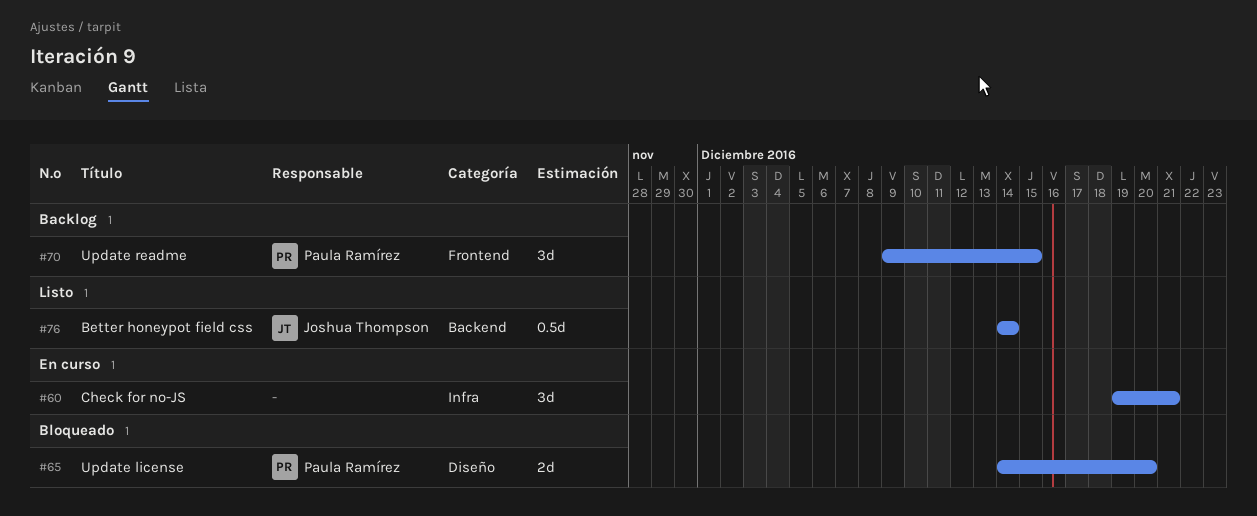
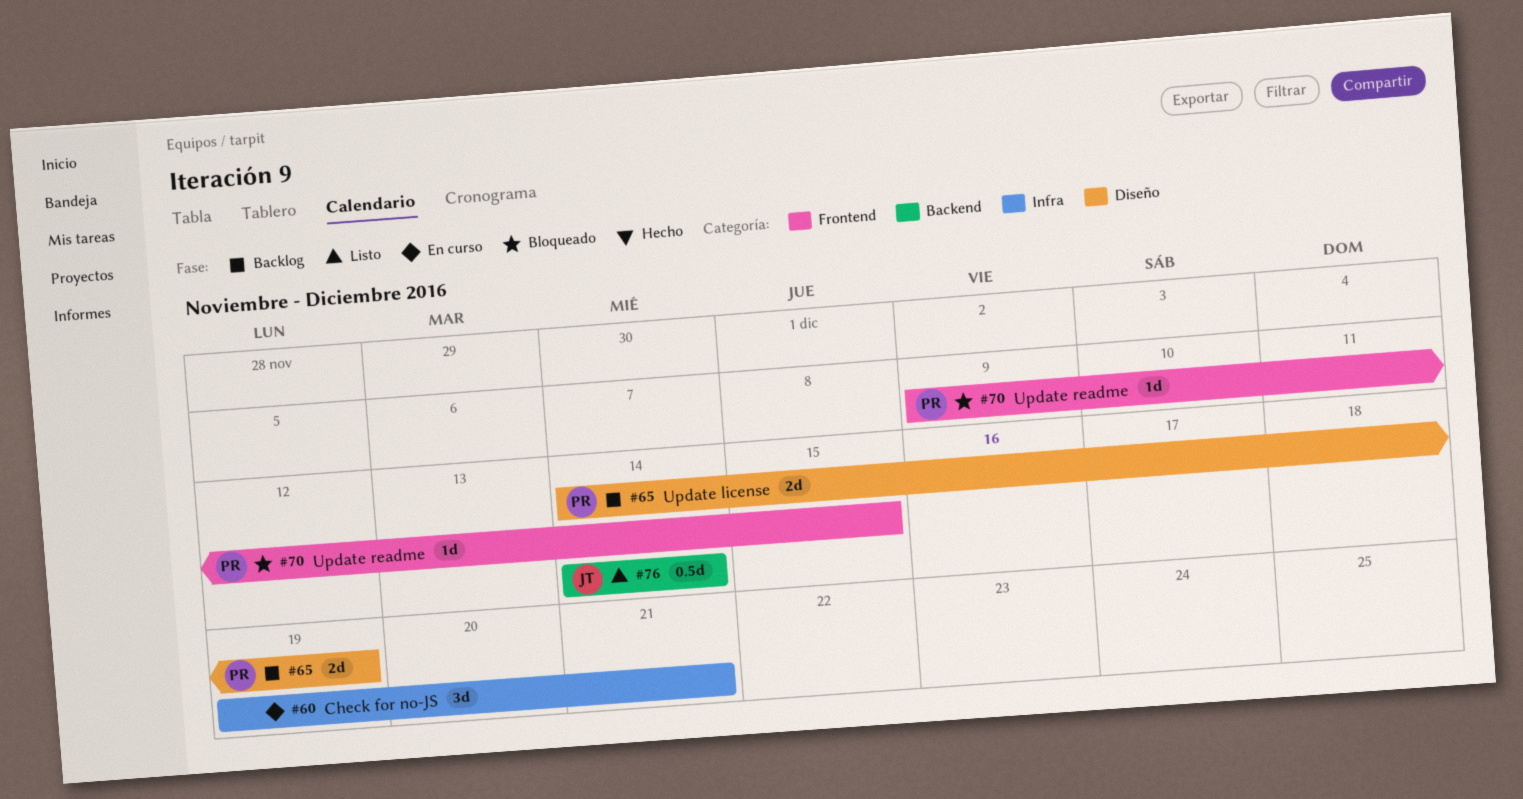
#65, status: Bloqueado -> Backlog
#65, due: Dec 20 -> Dec 19
#70, status: Backlog -> Bloqueado
#70, estimate: 3d -> 1d

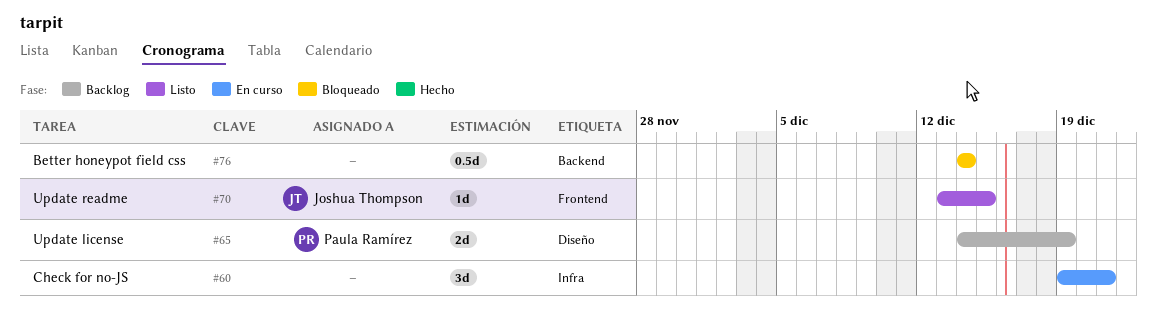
#70, status: Bloqueado -> Listo
#70, owner: Paula Ramírez -> Joshua Thompson
#70, start: Dec 9 -> Dec 13
#76, status: Listo -> Bloqueado
#76, owner: Joshua Thompson -> none

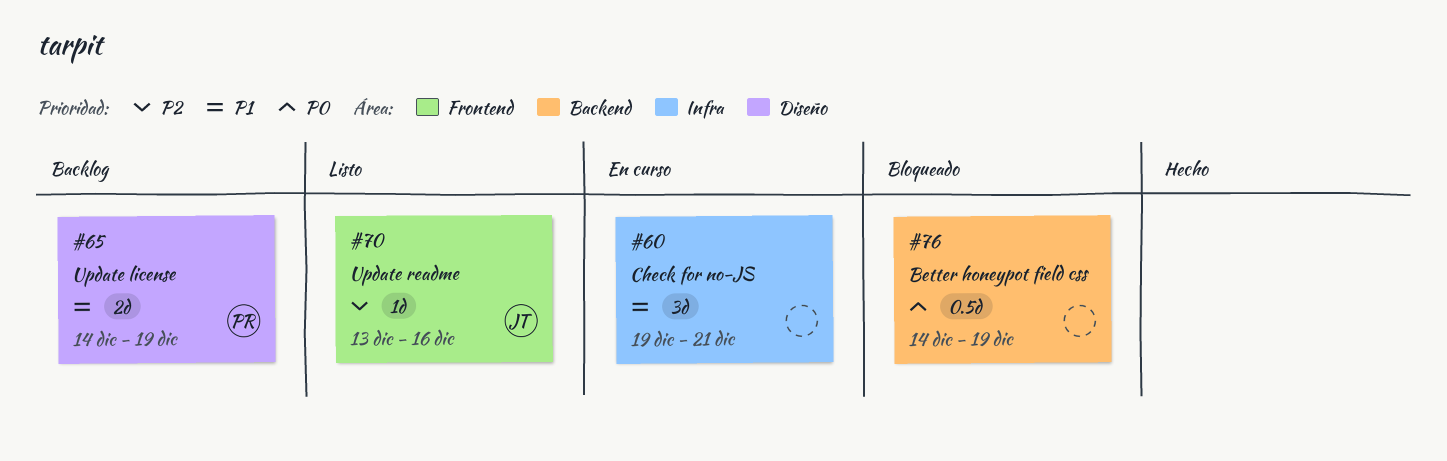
#70, due: Dec 15 -> Dec 16
#76, due: Dec 14 -> Dec 19

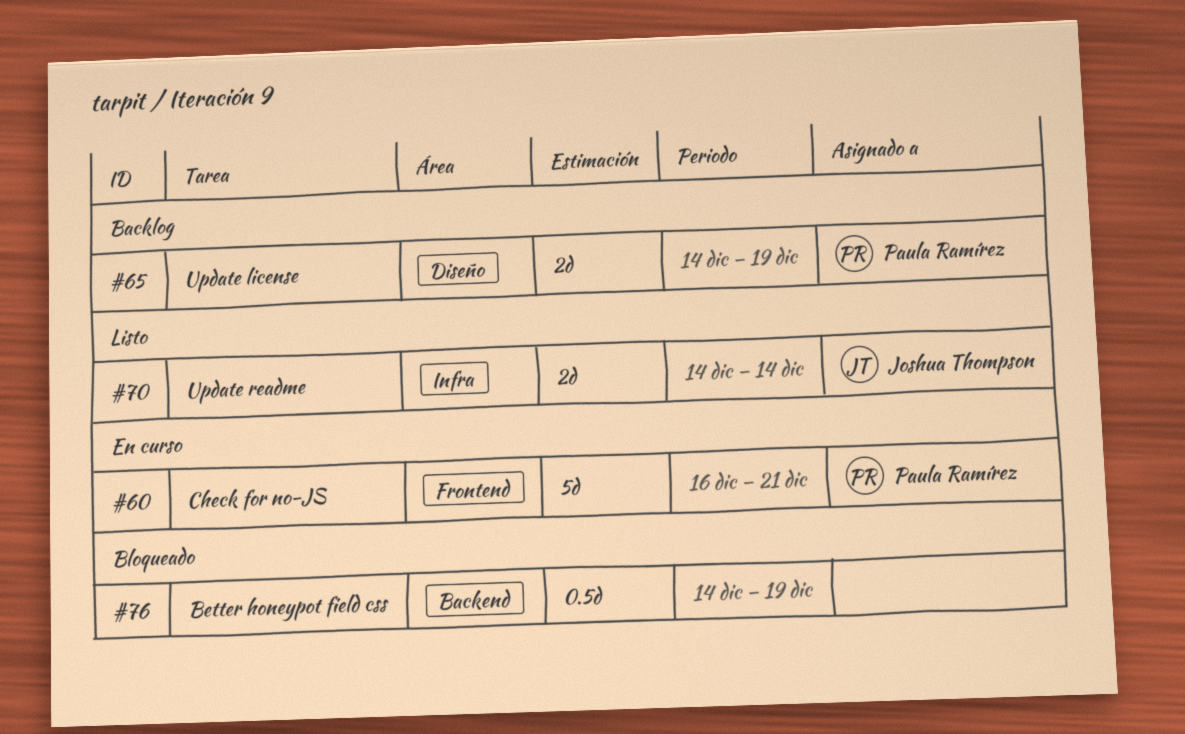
#60, owner: none -> Paula Ramírez
#60, label: Infra -> Frontend
#60, estimate: 3d -> 5d
#60, start: Dec 19 -> Dec 16
#70, label: Frontend -> Infra
#70, estimate: 1d -> 2d
#70, start: Dec 13 -> Dec 14
#70, due: Dec 16 -> Dec 14

